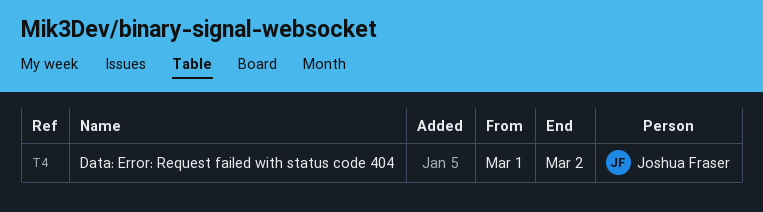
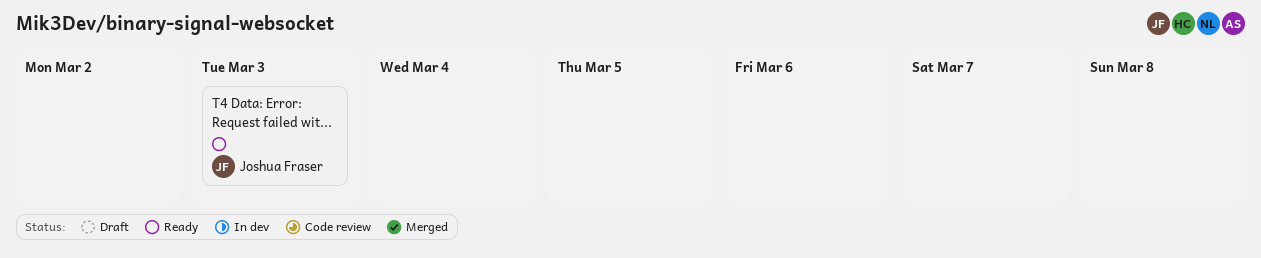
T4, due: Mar 2 -> Mar 3

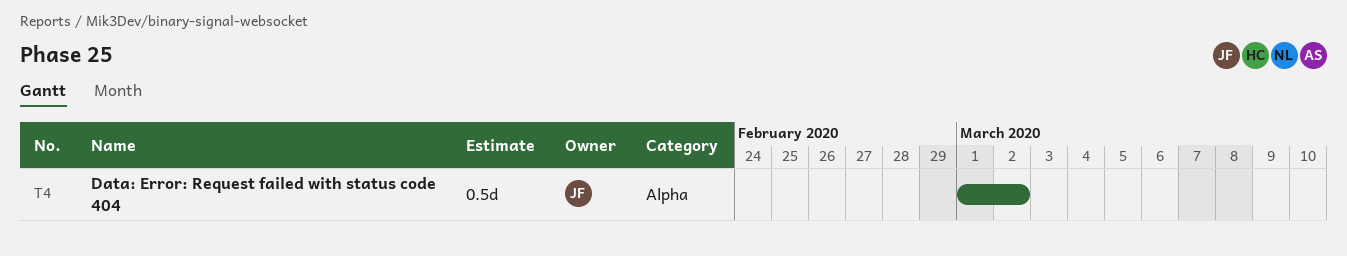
T4, due: Mar 3 -> Mar 2

